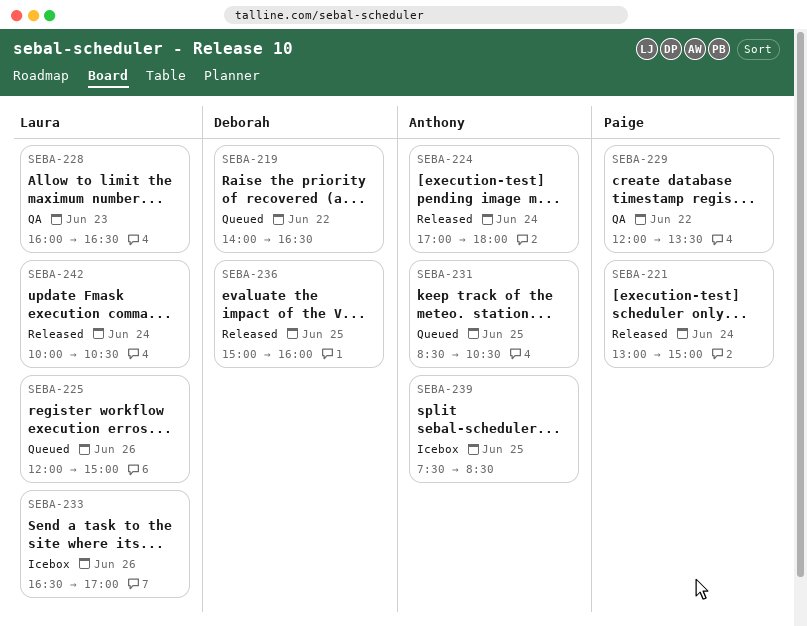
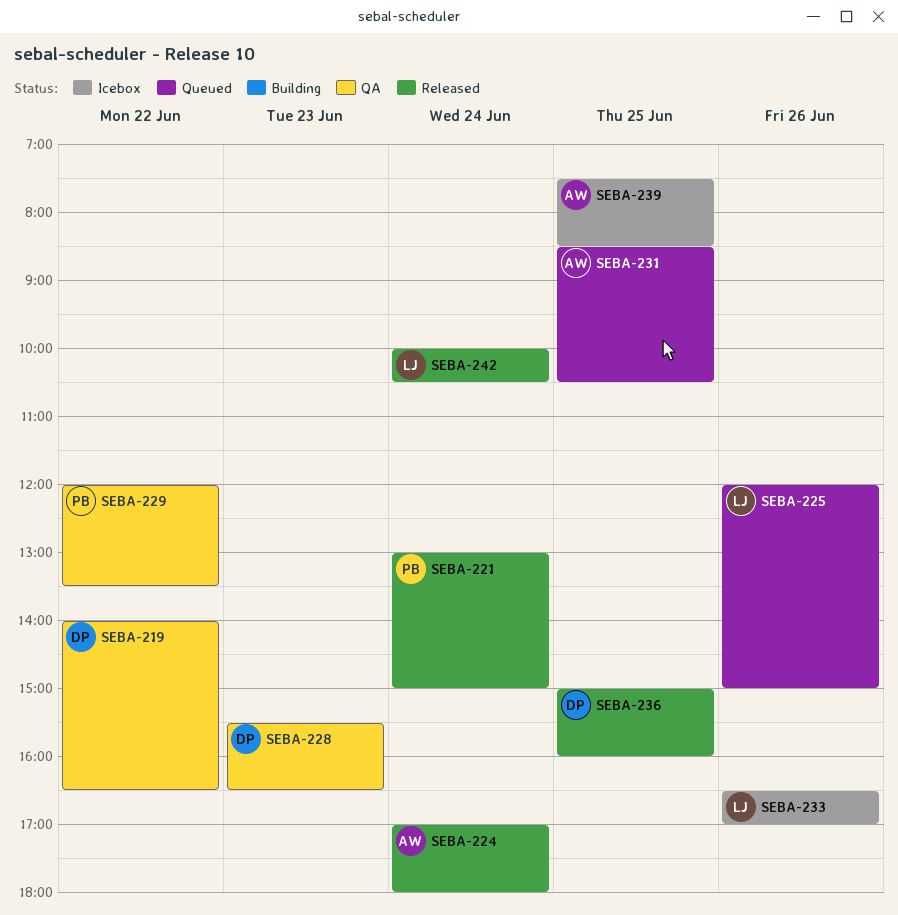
SEBA-219, status: Queued -> QA
SEBA-228, owner: Laura -> Deborah
SEBA-228, begins: 16:00 -> 15:30

